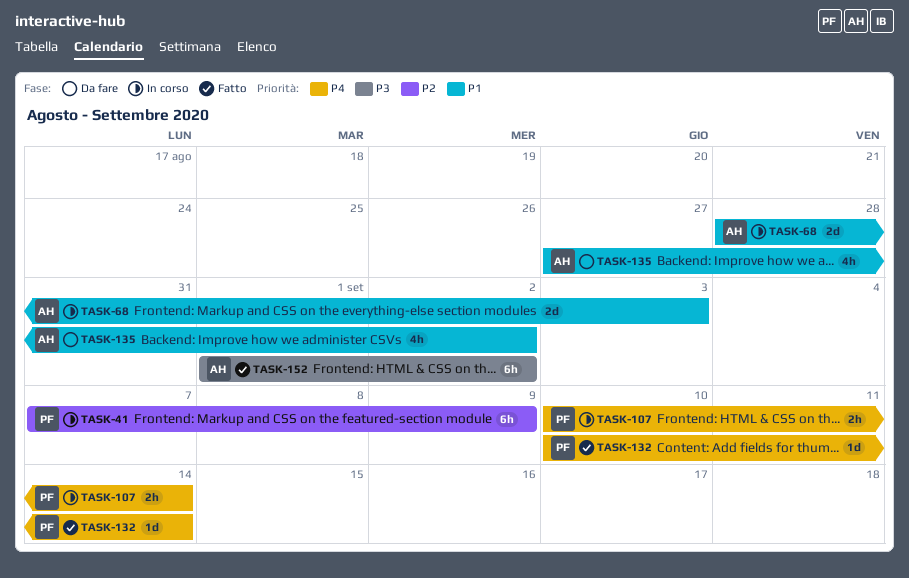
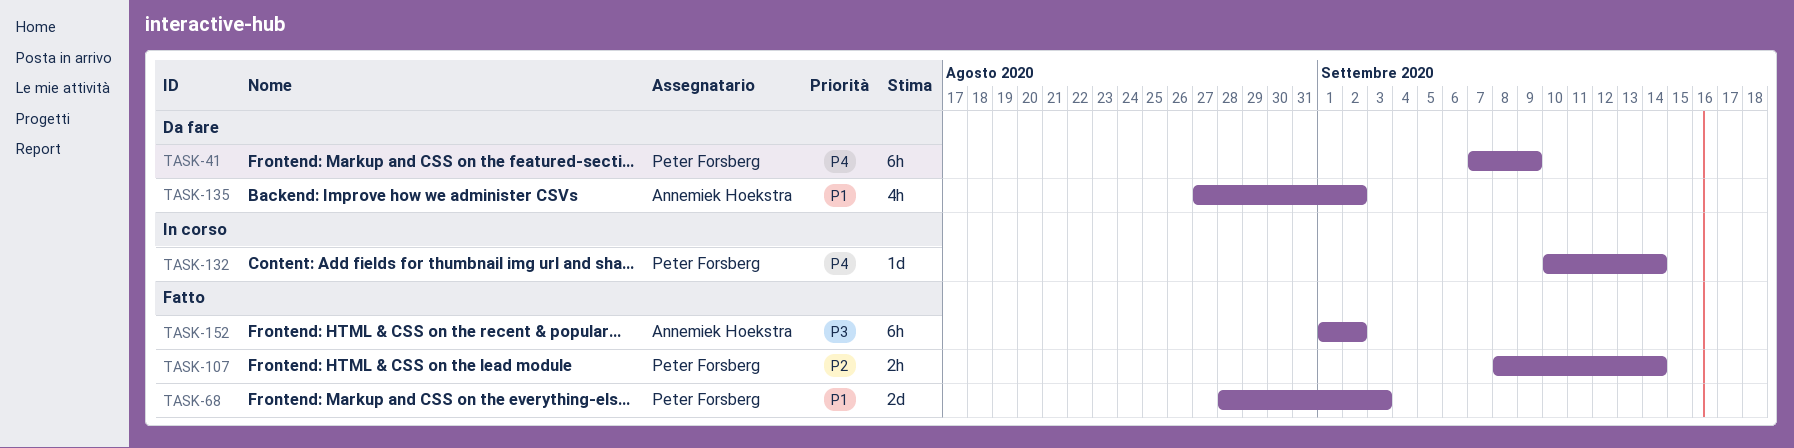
TASK-41, status: In corso -> Da fare
TASK-41, priority: P2 -> P4
TASK-68, status: In corso -> Fatto
TASK-68, owner: Annemiek Hoekstra -> Peter Forsberg
TASK-107, status: In corso -> Fatto
TASK-107, priority: P4 -> P2
TASK-107, start: Sep 10 -> Sep 8
TASK-132, status: Fatto -> In corso

